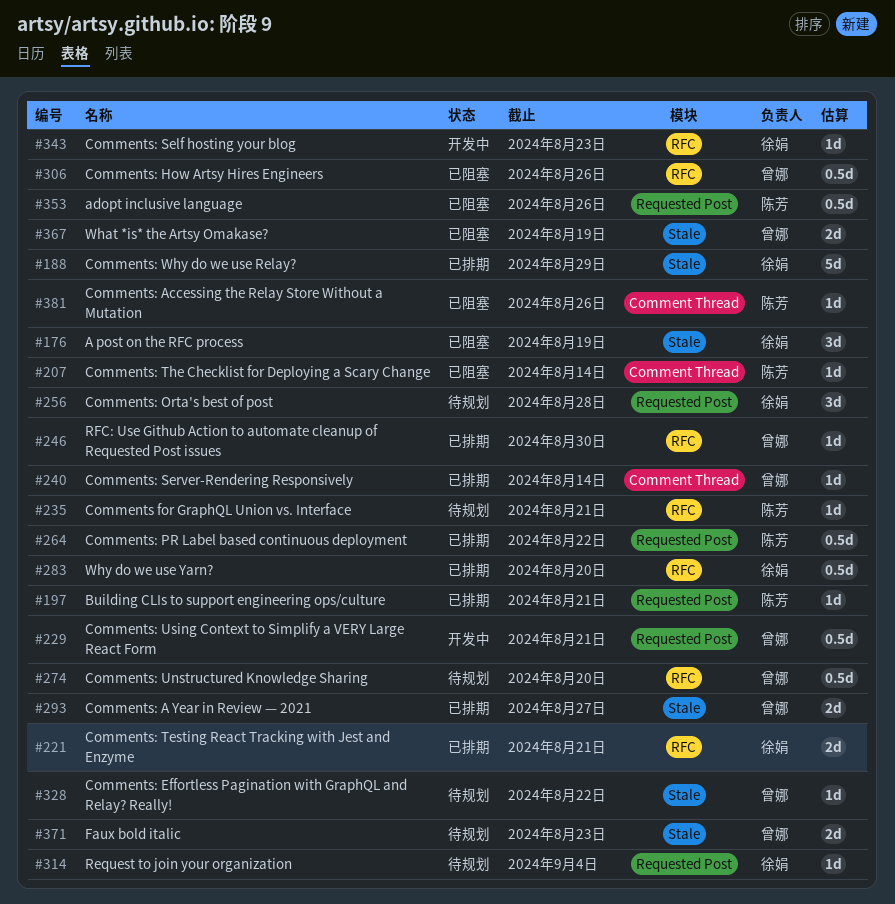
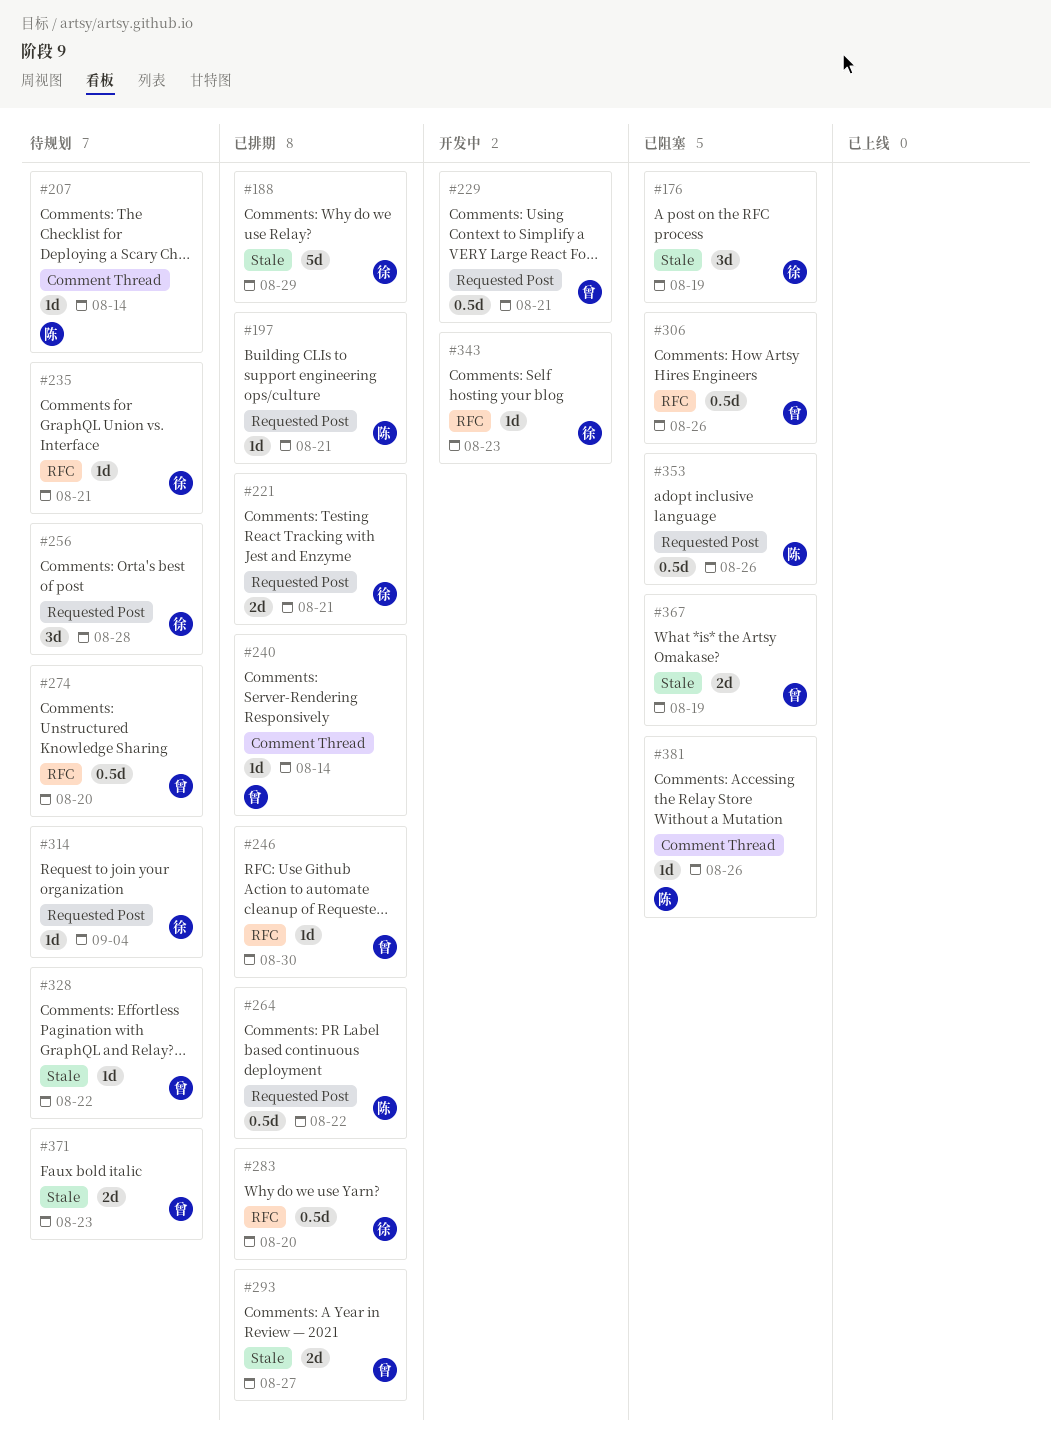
#207, status: 已阻塞 -> 待规划
#221, label: RFC -> Requested Post
#235, owner: 陈芳 -> 徐娟

